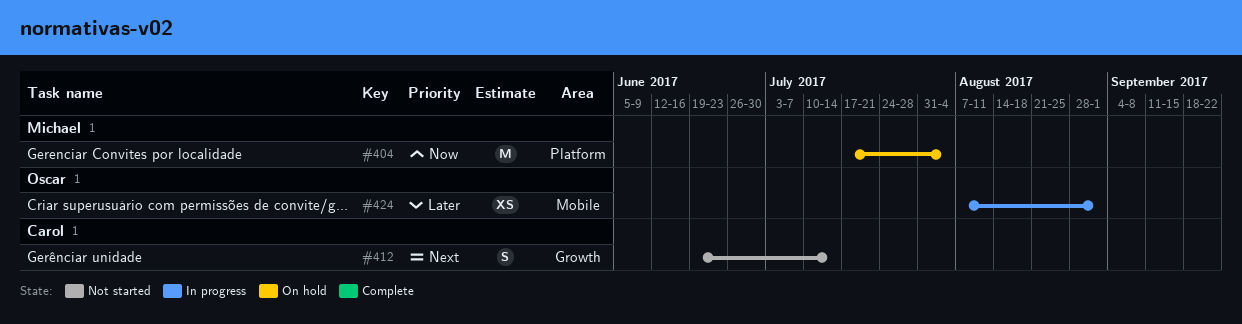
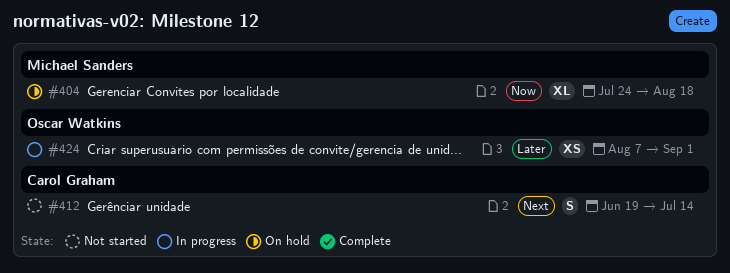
#404, estimate: M -> XL
#404, start: Jul 17 -> Jul 24
#404, due: Aug 4 -> Aug 18

